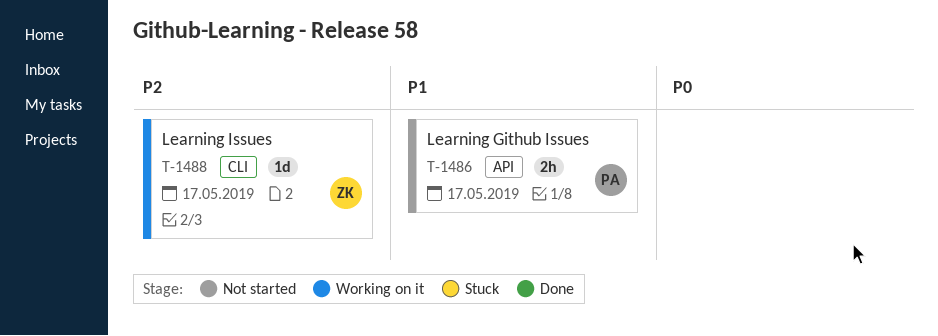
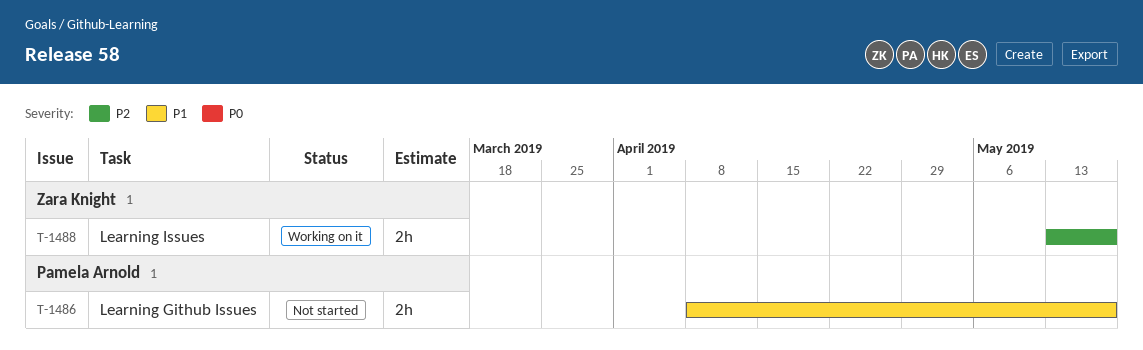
T-1488, estimate: 1d -> 2h

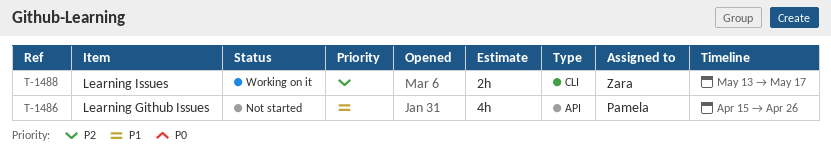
T-1486, estimate: 2h -> 4h
T-1486, start: Apr 8 -> Apr 15
T-1486, due: May 17 -> Apr 26

